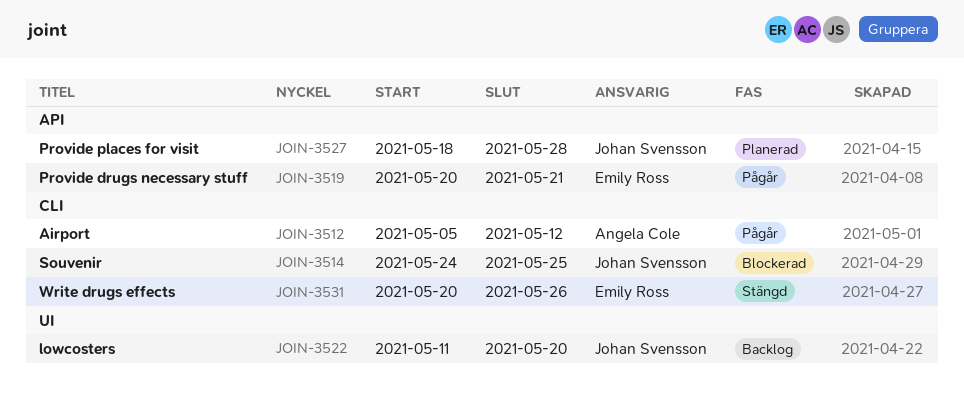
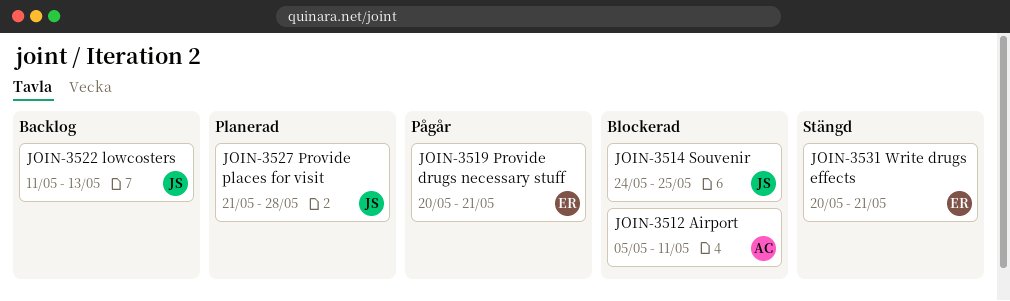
JOIN-3512, status: Pågår -> Blockerad
JOIN-3512, due: May 12 -> May 11
JOIN-3522, due: May 20 -> May 13
JOIN-3527, start: May 18 -> May 21
JOIN-3531, due: May 26 -> May 21

